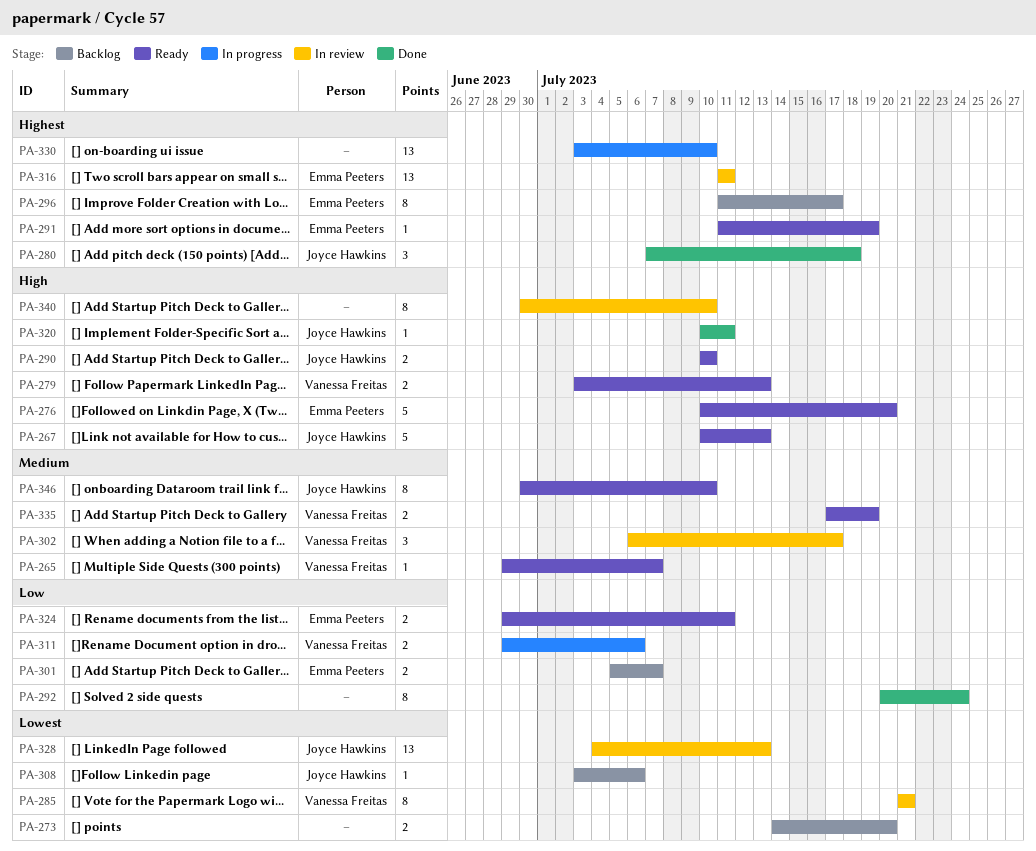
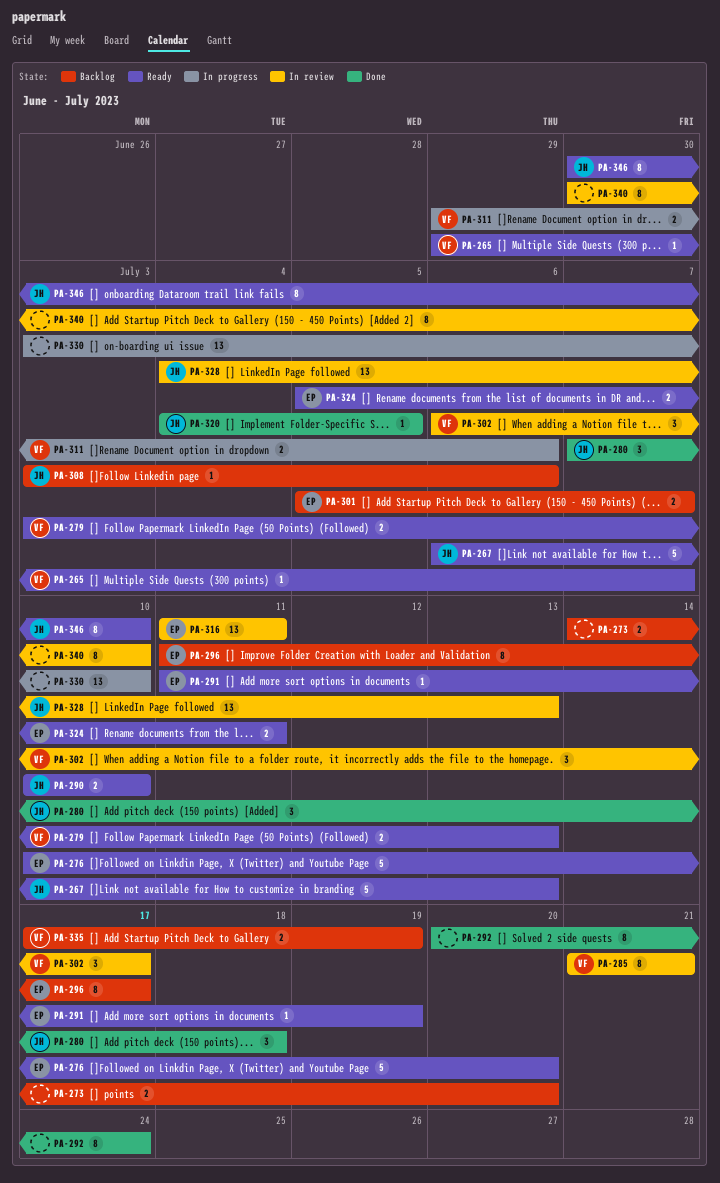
PA-267, start: Jul 10 -> Jul 6
PA-320, start: Jul 10 -> Jul 4
PA-320, due: Jul 11 -> Jul 5
PA-324, start: Jun 29 -> Jul 5
PA-335, status: Ready -> Backlog

